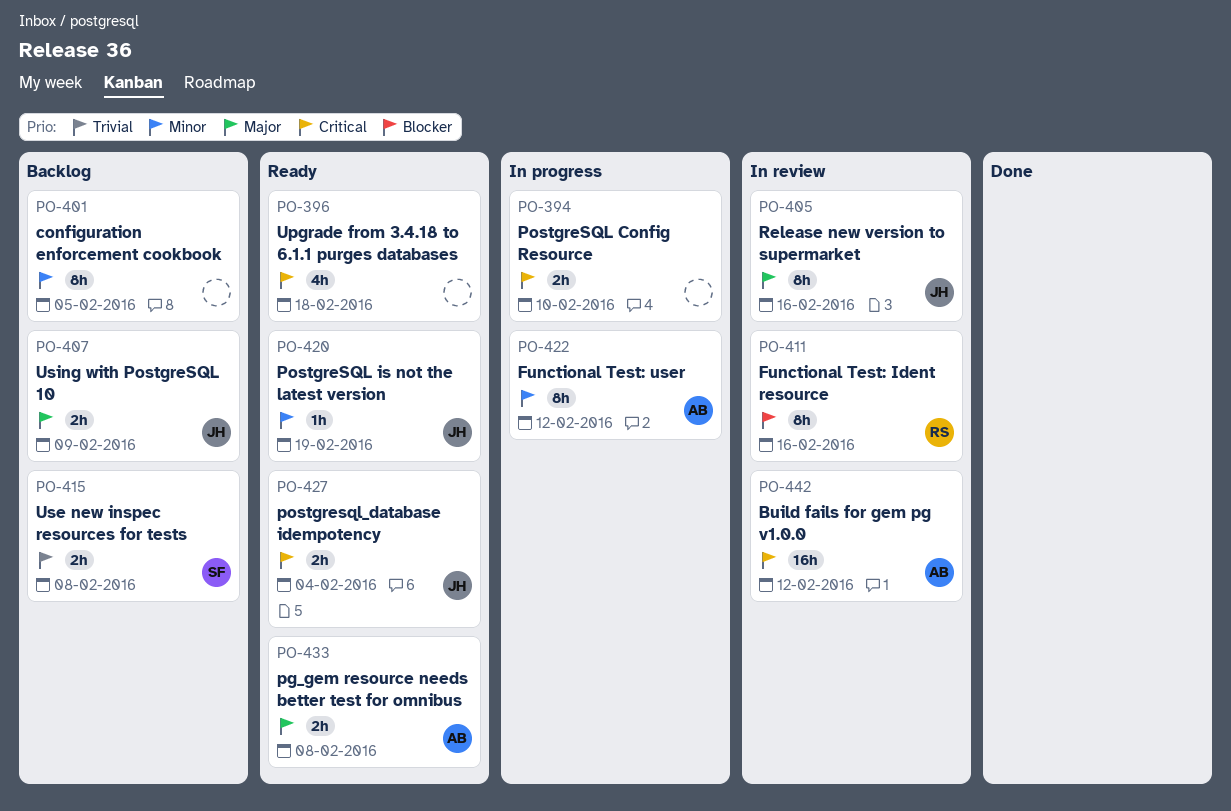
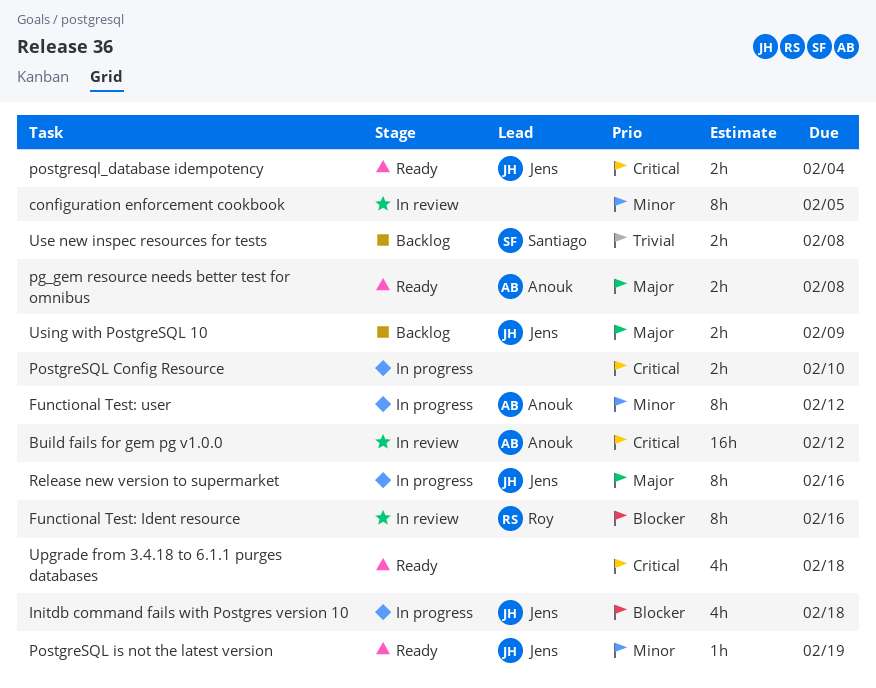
configuration enforcement cookbook, status: Backlog -> In review
Initdb command fails with Postgres version 10: none -> present
Release new version to supermarket, status: In review -> In progress

